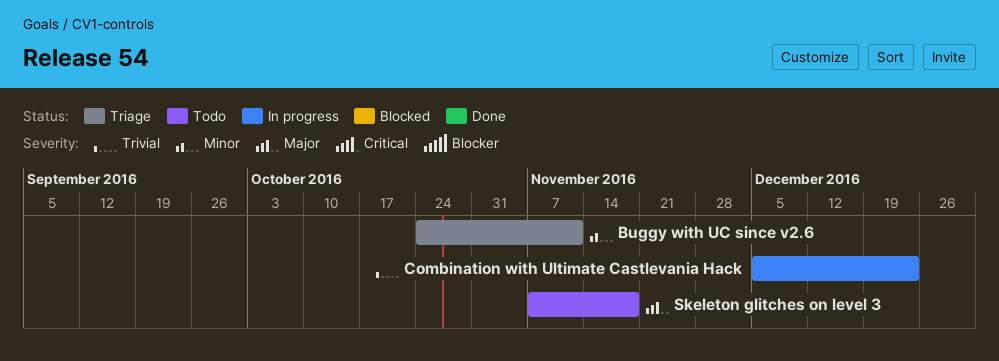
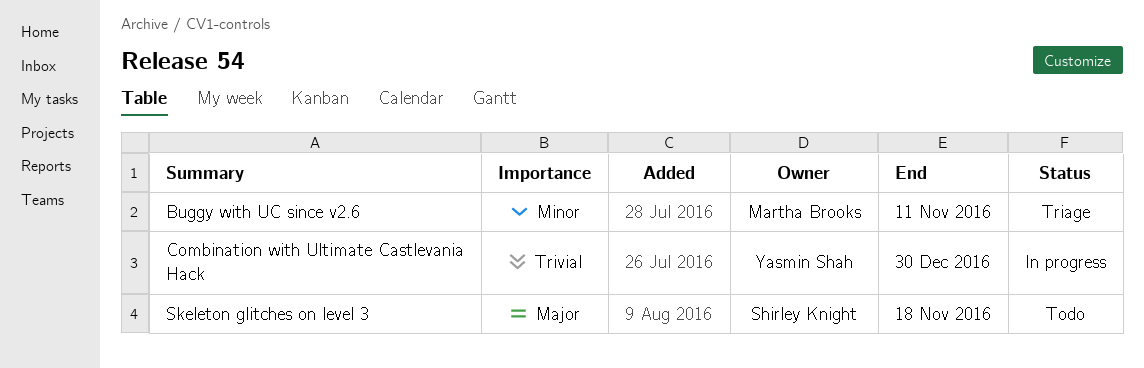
Combination with Ultimate Castlevania Hack, due: Dec 23 -> Dec 30

